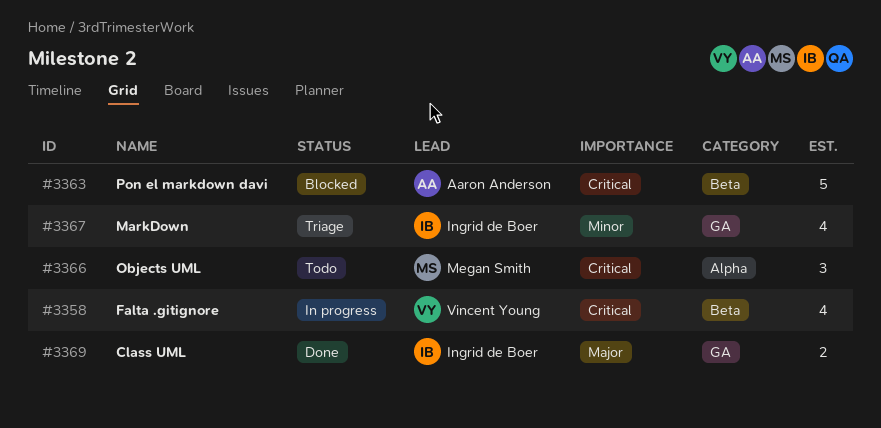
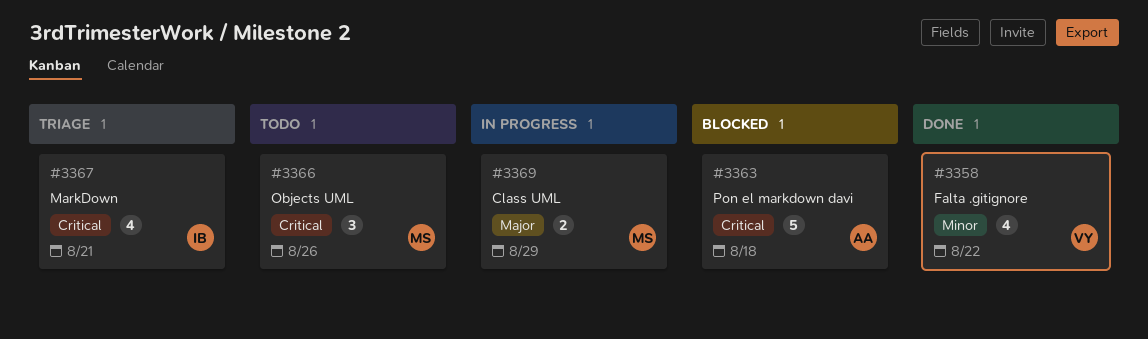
#3358, status: In progress -> Done
#3358, priority: Critical -> Minor
#3367, priority: Minor -> Critical
#3369, status: Done -> In progress
#3369, owner: Ingrid de Boer -> Megan Smith

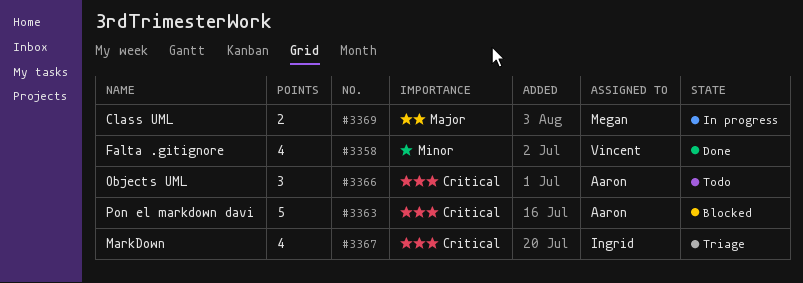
#3366, owner: Megan -> Aaron

